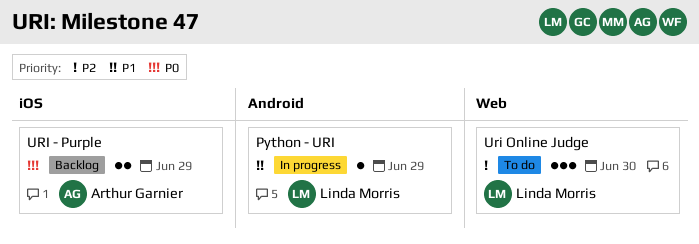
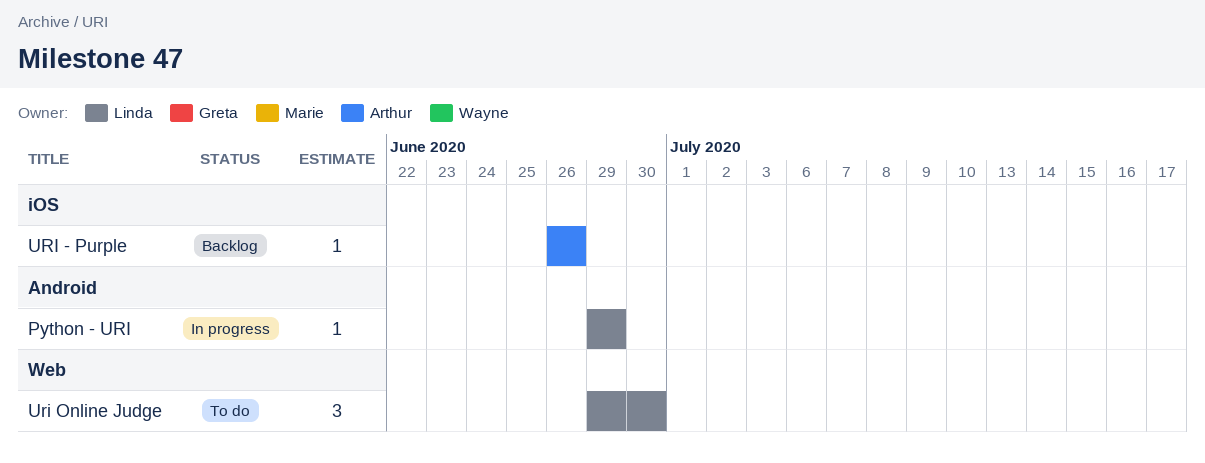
URI - Purple, estimate: 2 -> 1
URI - Purple, due: Jun 29 -> Jun 26

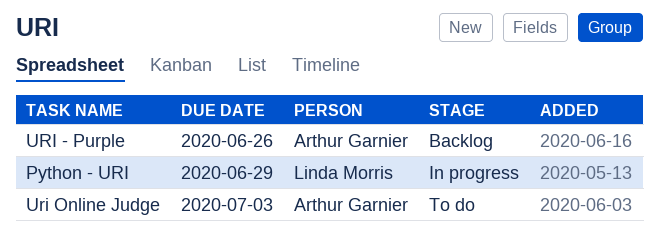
Uri Online Judge, owner: Linda Morris -> Arthur Garnier
Uri Online Judge, due: Jun 30 -> Jul 3

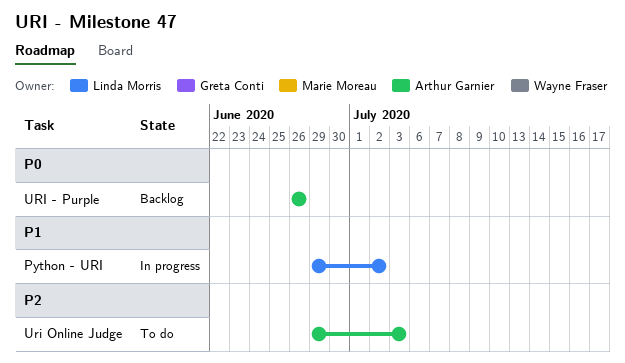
Python - URI, due: Jun 29 -> Jul 2

